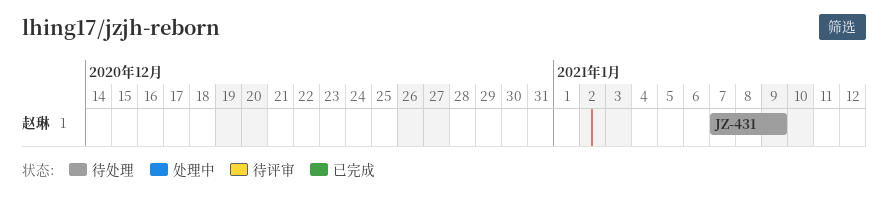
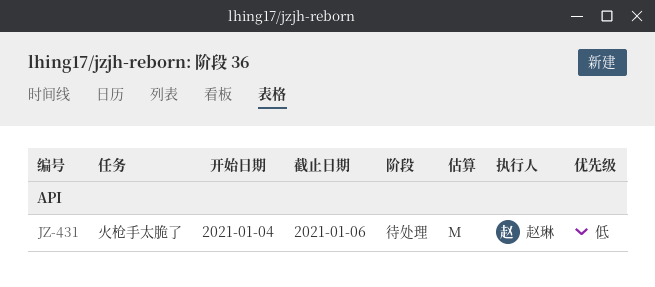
JZ-431, start: Jan 7 -> Jan 4
JZ-431, due: Jan 9 -> Jan 6

